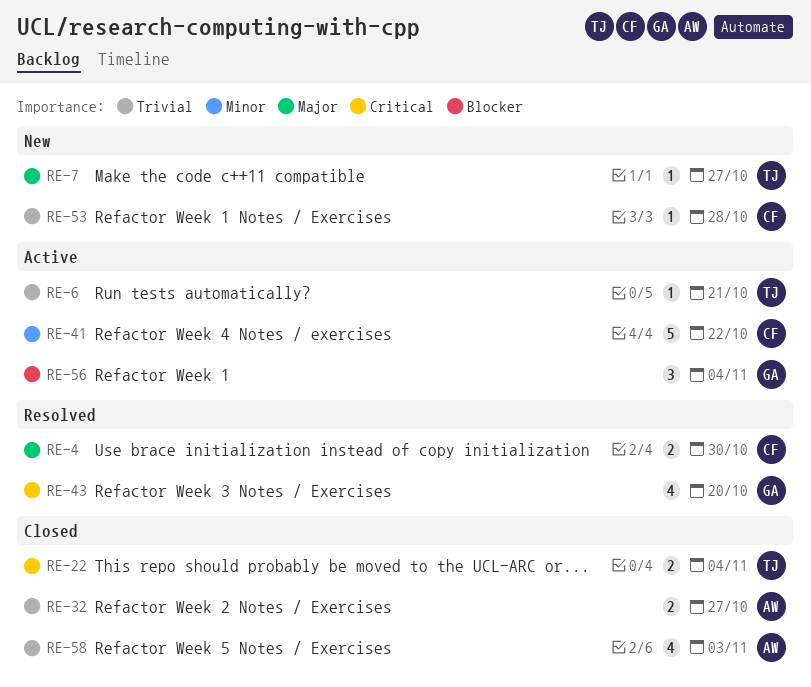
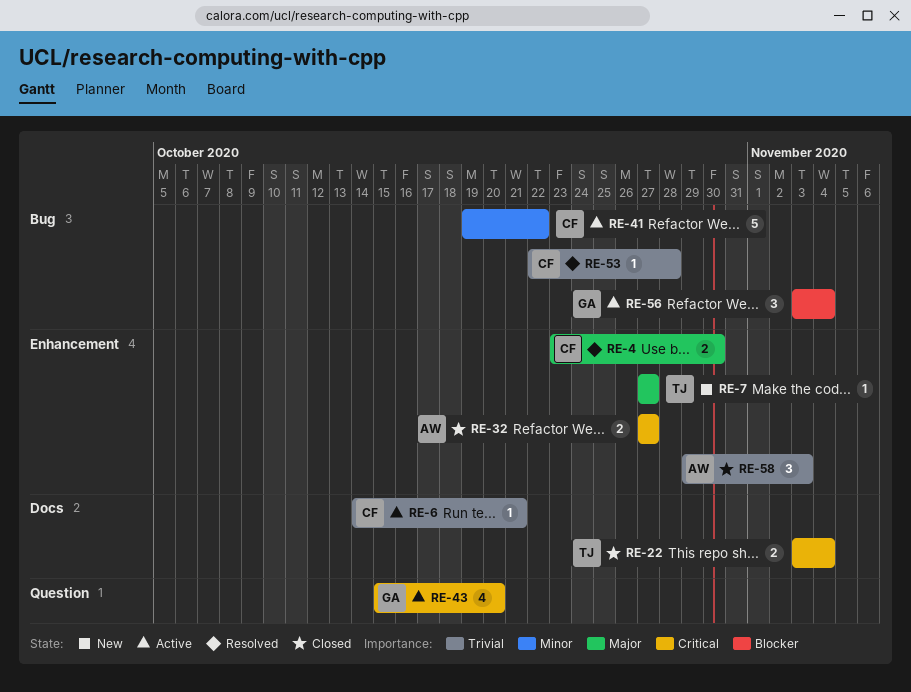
RE-6, owner: TJ -> CF
RE-32, priority: Trivial -> Critical
RE-43, status: Resolved -> Active
RE-53, status: New -> Resolved
RE-58, estimate: 4 -> 3

